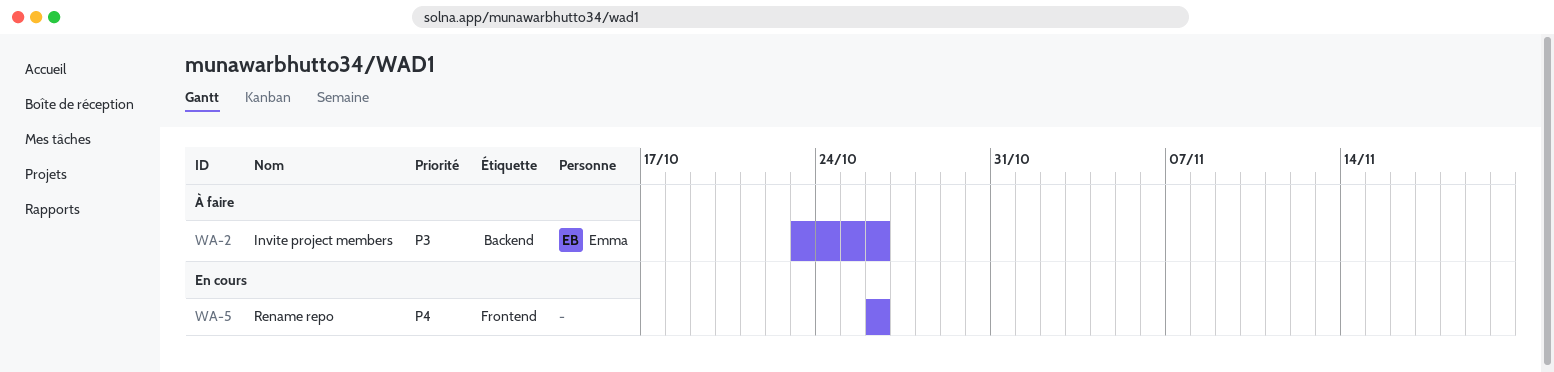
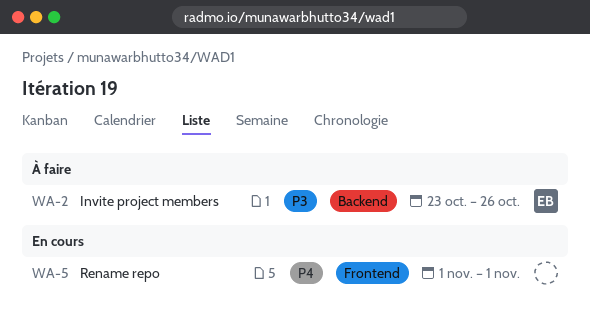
WA-5, start: Oct 26 -> Nov 1
WA-5, due: Oct 26 -> Nov 1

